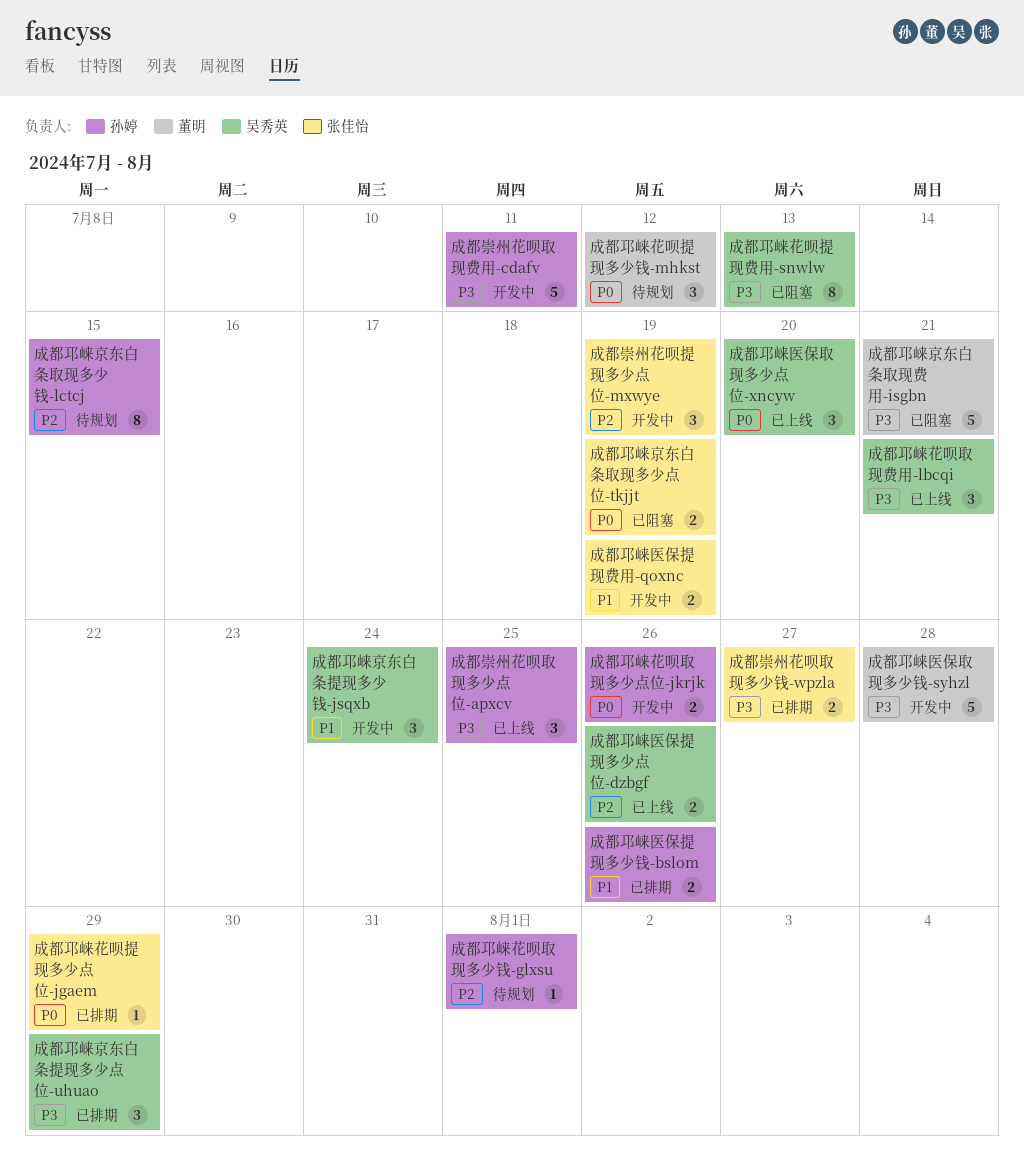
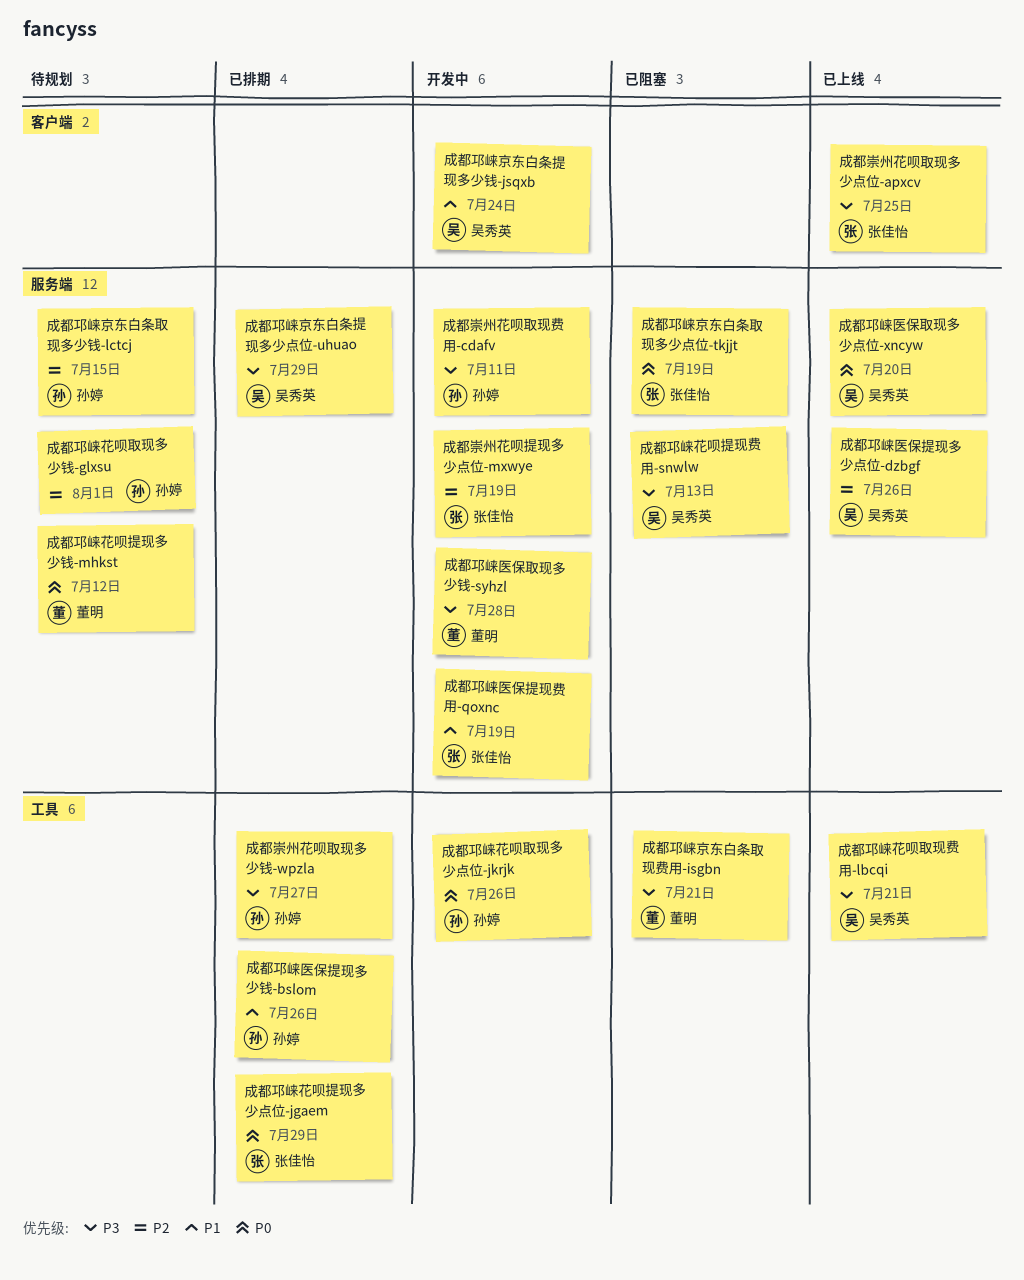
成都崇州花呗取现多少点位-apxcv, owner: 孙婷 -> 张佳怡
成都崇州花呗取现多少钱-wpzla, owner: 张佳怡 -> 孙婷

